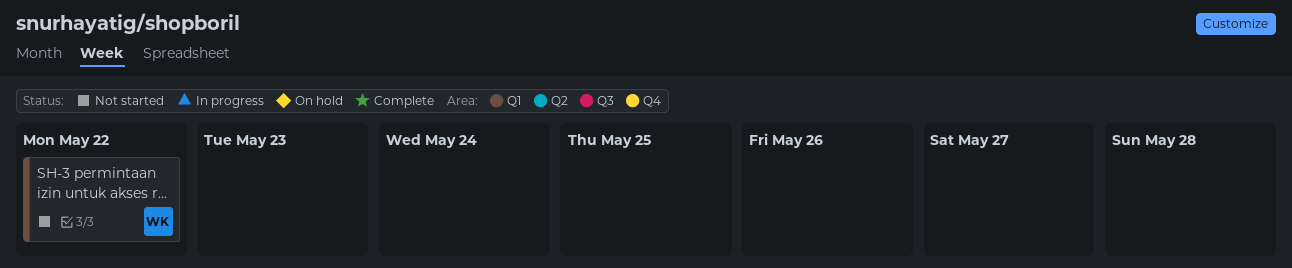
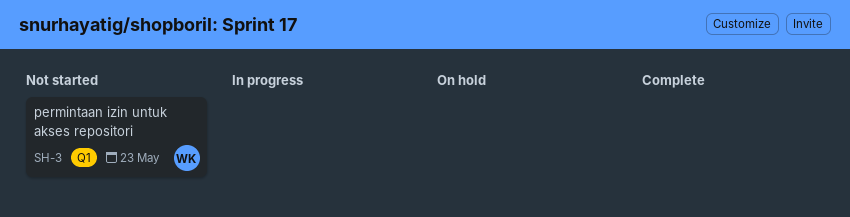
SH-3, due: May 22 -> May 23

